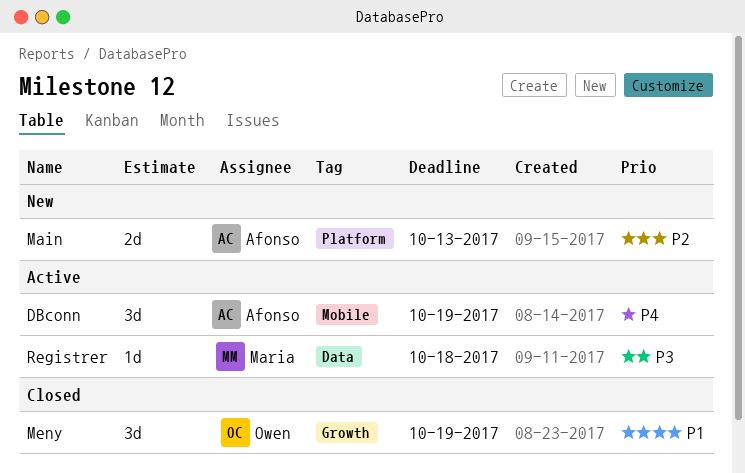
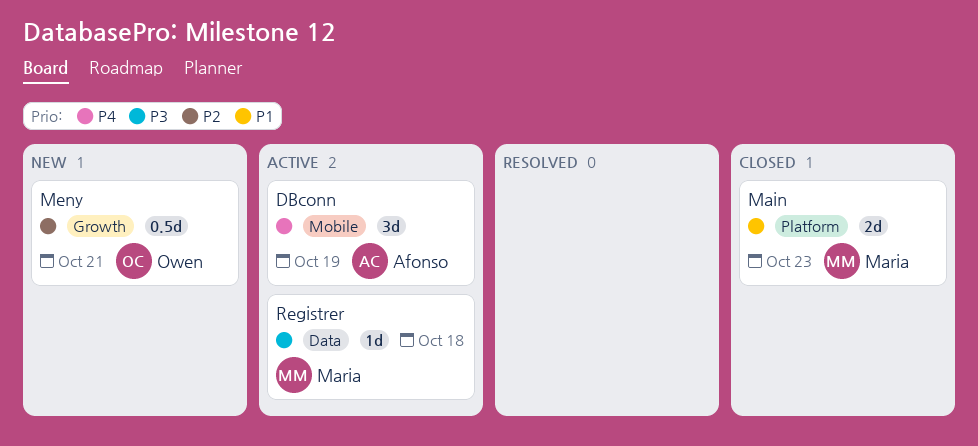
Main, status: New -> Closed
Main, owner: Afonso -> Maria
Main, priority: P2 -> P1
Main, due: Oct 13 -> Oct 23
Meny, status: Closed -> New
Meny, priority: P1 -> P2
Meny, estimate: 3d -> 0.5d
Meny, due: Oct 19 -> Oct 21

